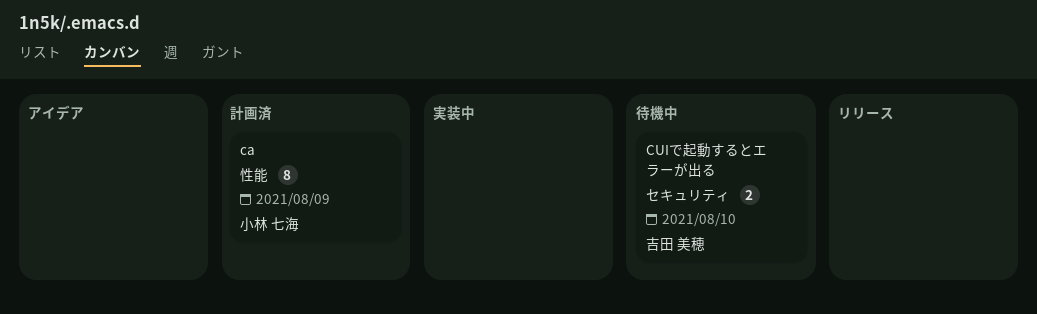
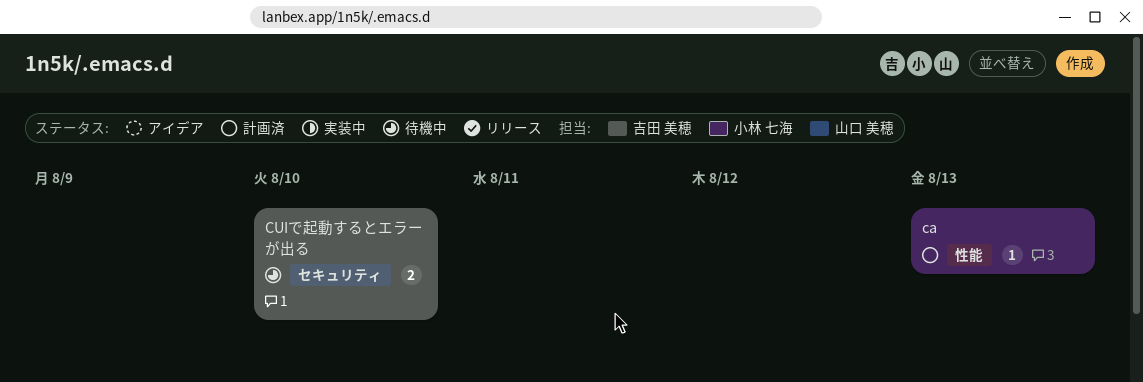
ca, estimate: 8 -> 1
ca, due: Aug 9 -> Aug 13

